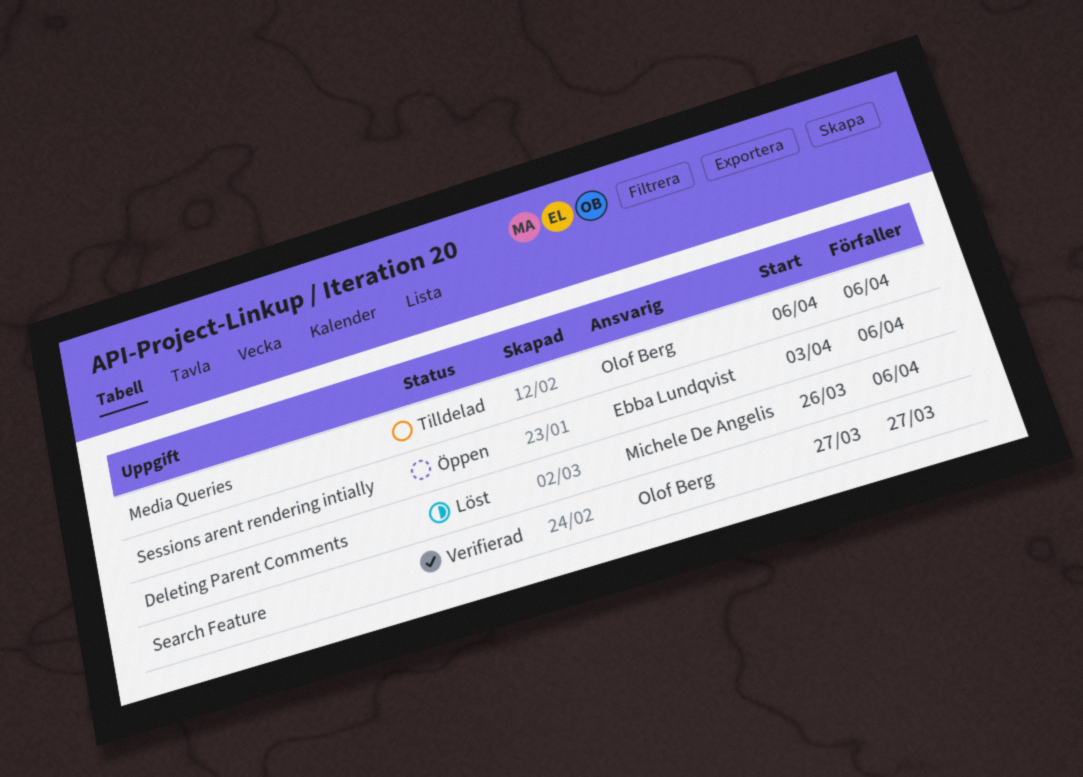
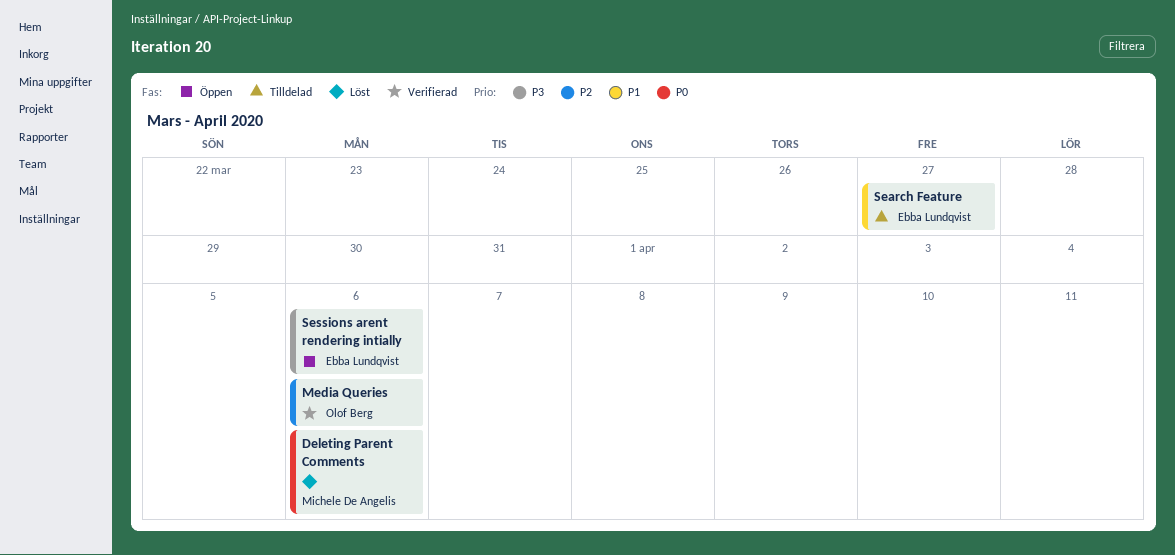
Media Queries, status: Tilldelad -> Verifierad
Search Feature, status: Verifierad -> Tilldelad
Search Feature, owner: Olof Berg -> Ebba Lundqvist

